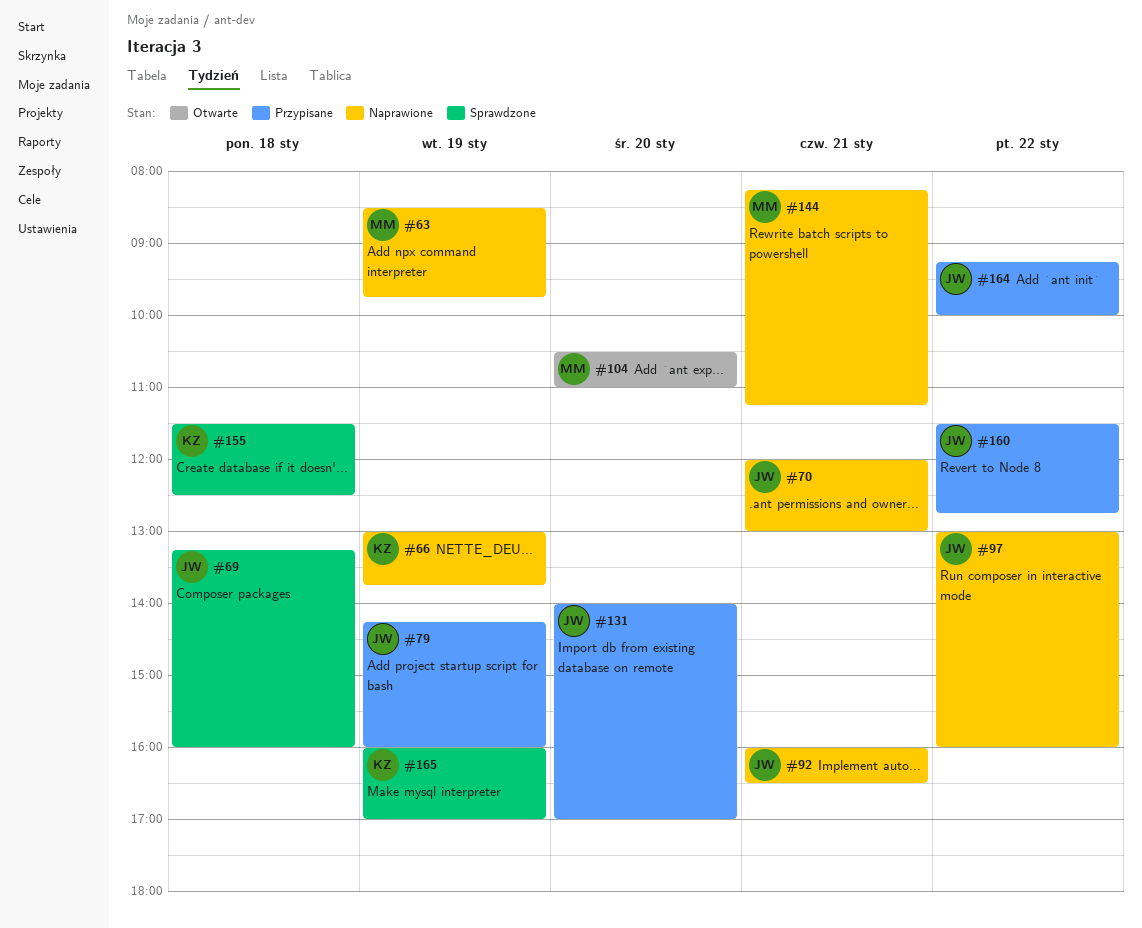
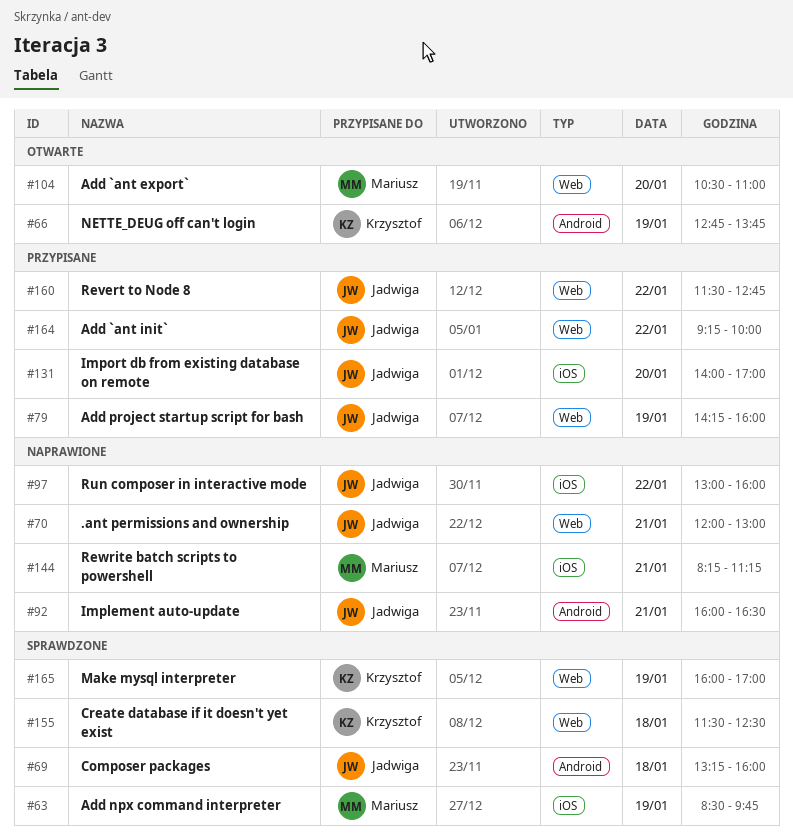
#63, status: Naprawione -> Sprawdzone
#66, status: Naprawione -> Otwarte
#66, begins: 13:00 -> 12:45

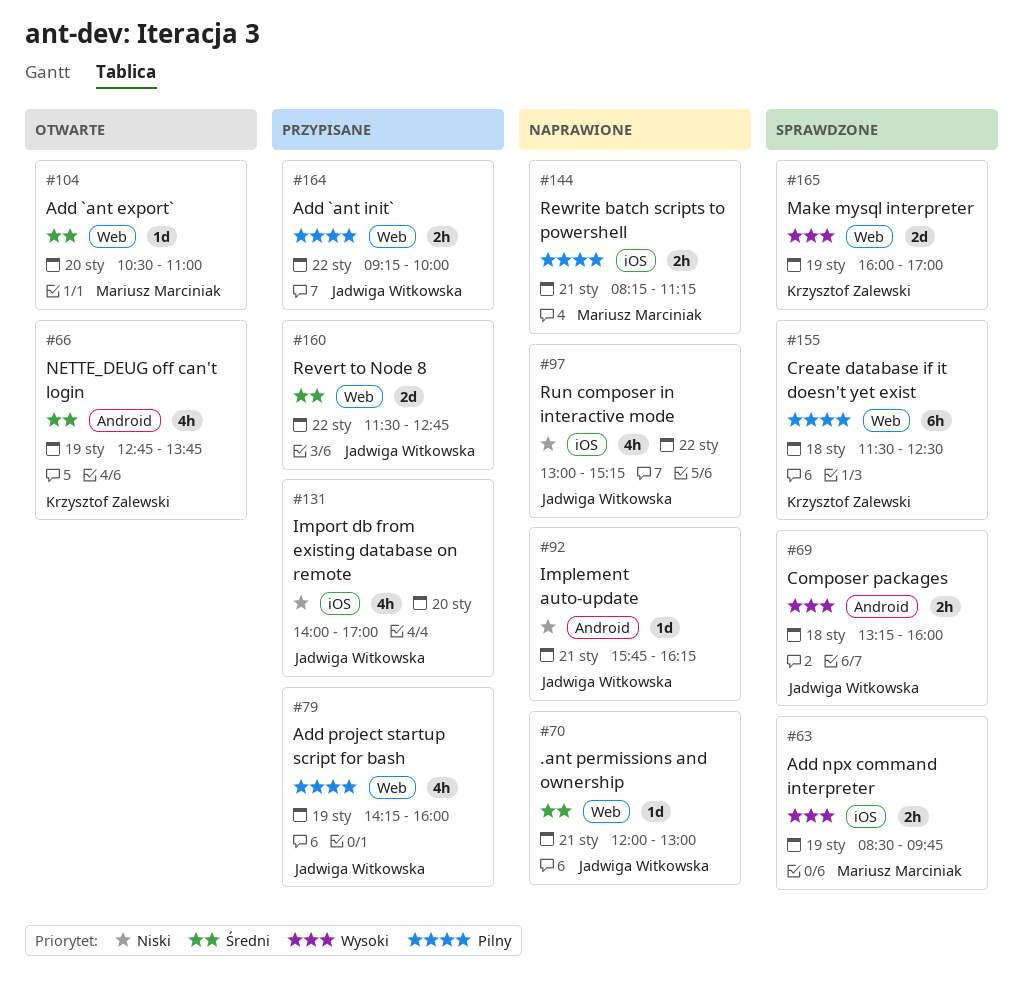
#92, begins: 16:00 -> 15:45
#92, ends: 16:30 -> 16:15
#97, ends: 16:00 -> 15:15

